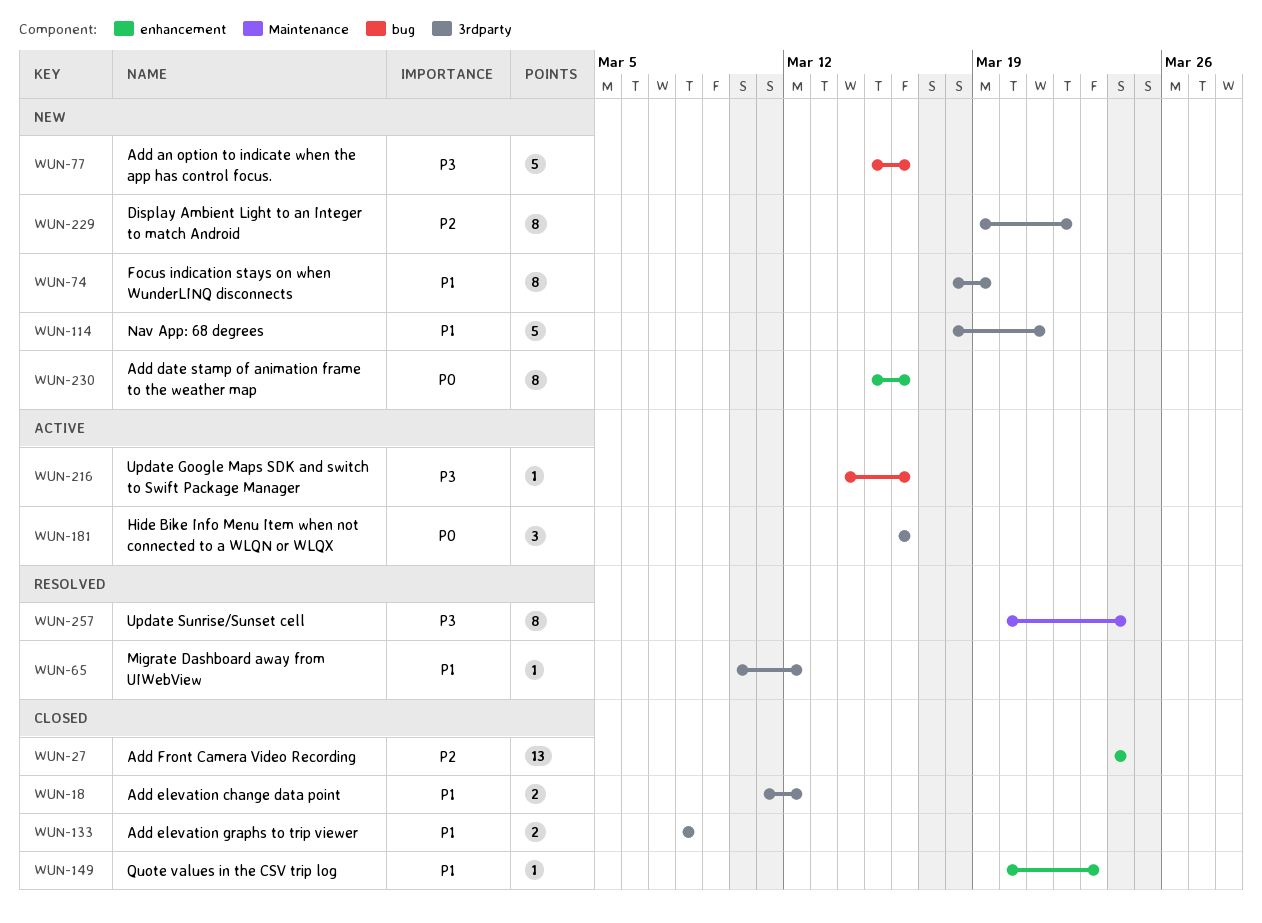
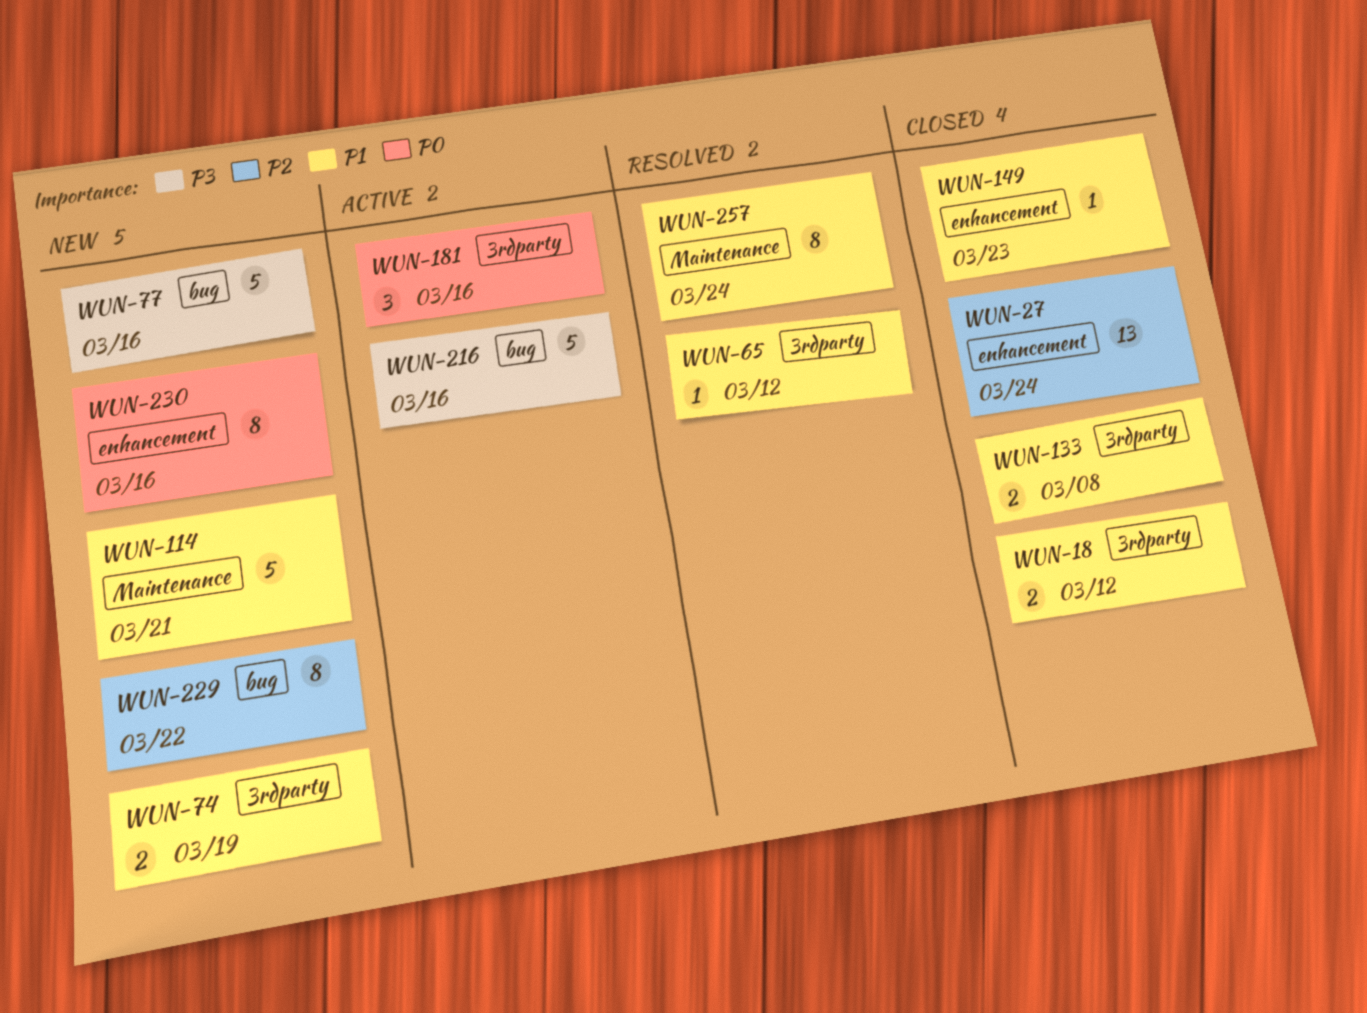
WUN-74, estimate: 8 -> 2
WUN-114, label: 3rdparty -> Maintenance
WUN-216, estimate: 1 -> 5
WUN-229, label: 3rdparty -> bug
WUN-257, priority: P3 -> P1

